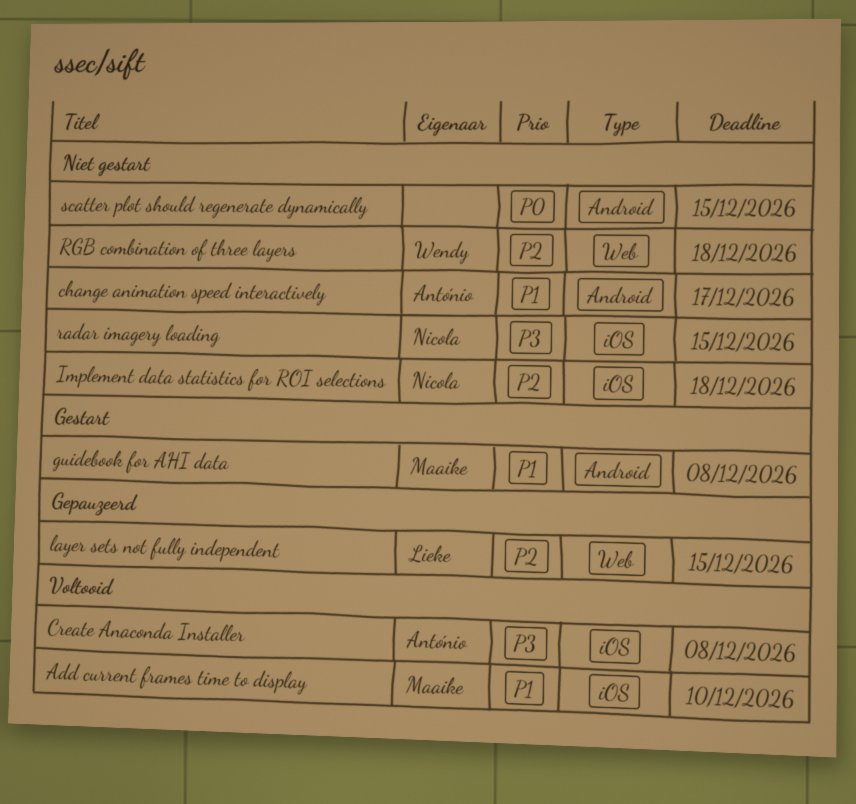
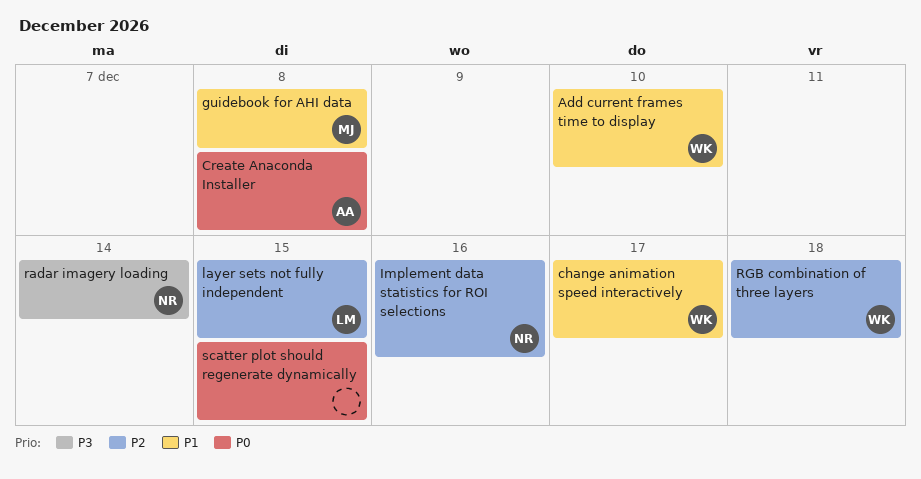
Add current frames time to display, owner: Maaike -> Wendy
change animation speed interactively, owner: António -> Wendy
Create Anaconda Installer, priority: P3 -> P0
Implement data statistics for ROI selections, due: Dec 18 -> Dec 16
radar imagery loading, due: Dec 15 -> Dec 14

